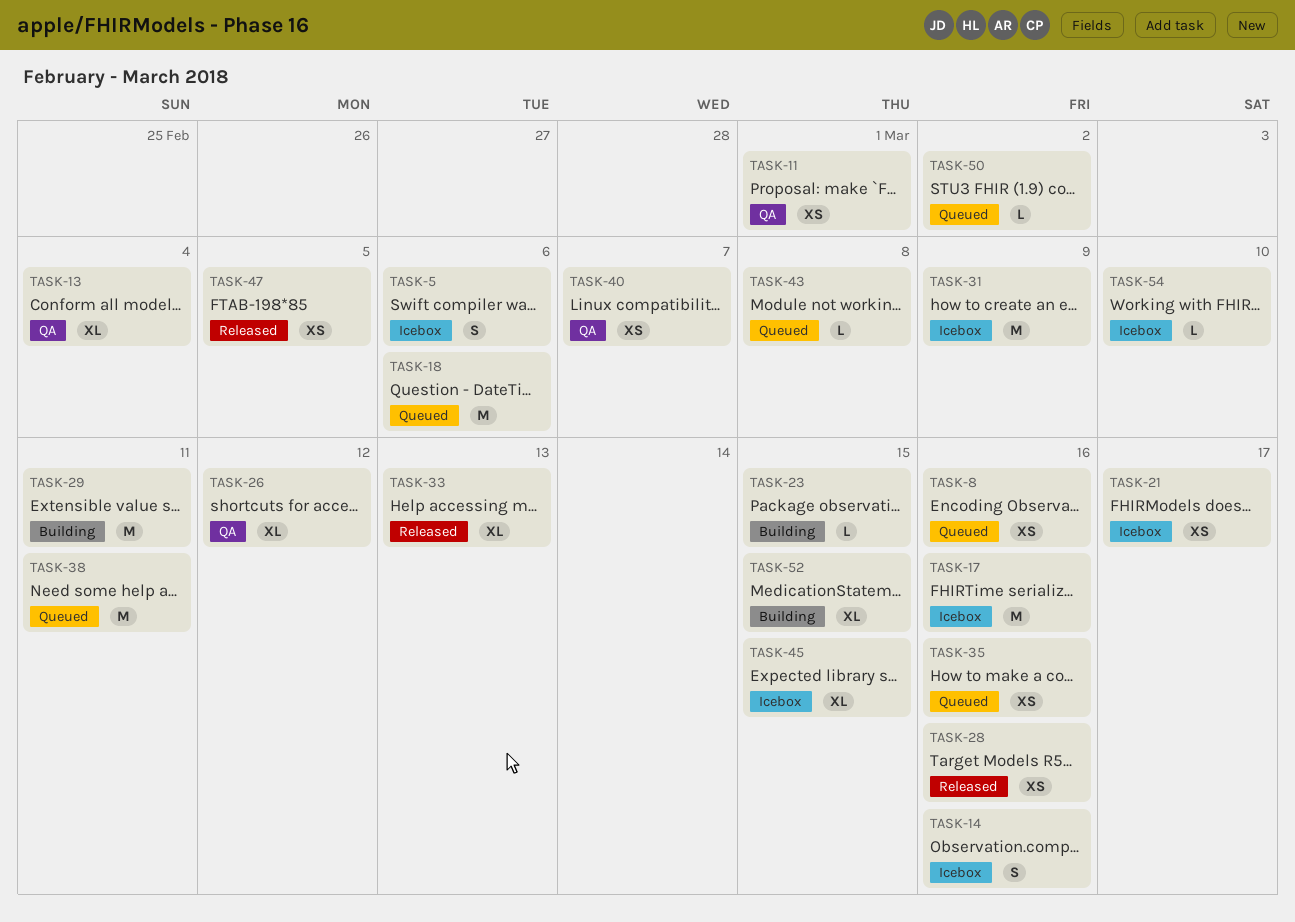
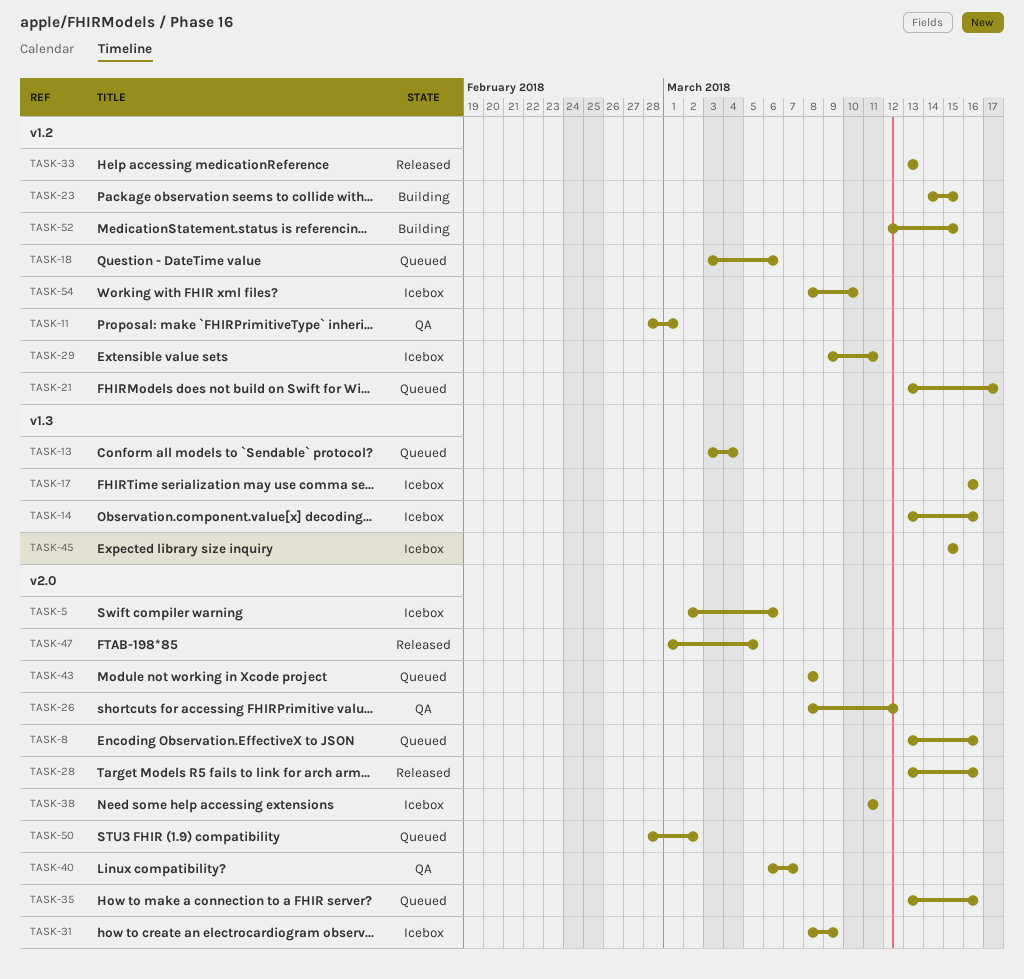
TASK-13, status: QA -> Queued
TASK-21, status: Icebox -> Queued
TASK-29, status: Building -> Icebox
TASK-38, status: Queued -> Icebox

